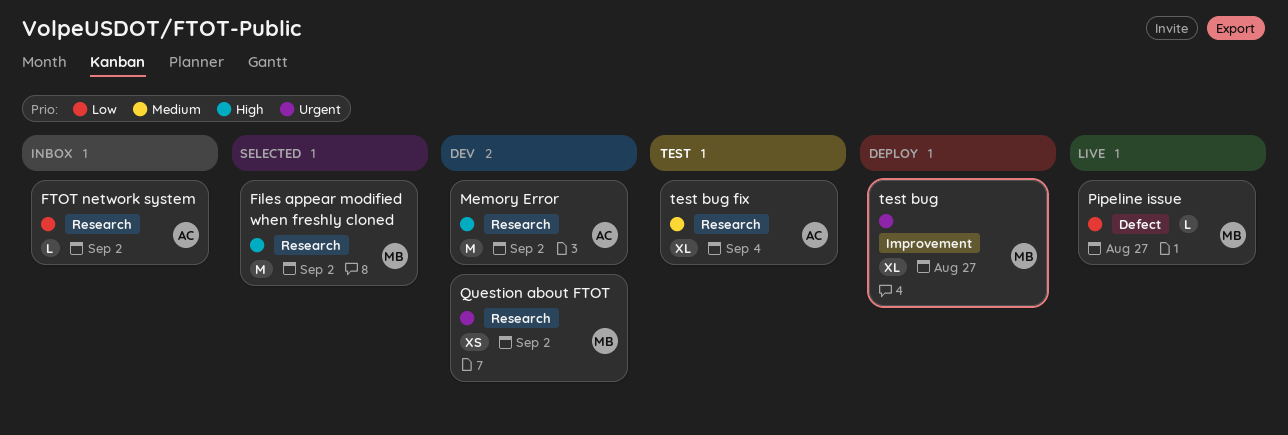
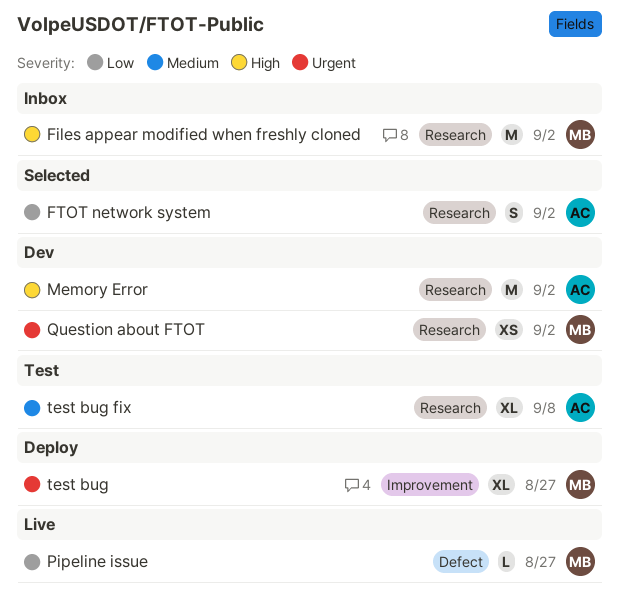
Files appear modified when freshly cloned, status: Selected -> Inbox
FTOT network system, status: Inbox -> Selected
FTOT network system, estimate: L -> S
test bug fix, due: Sep 4 -> Sep 8

